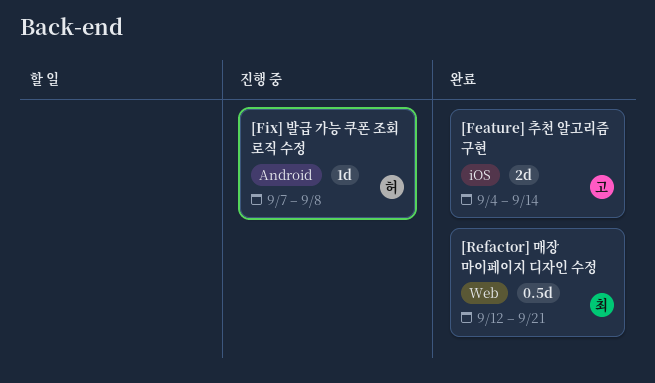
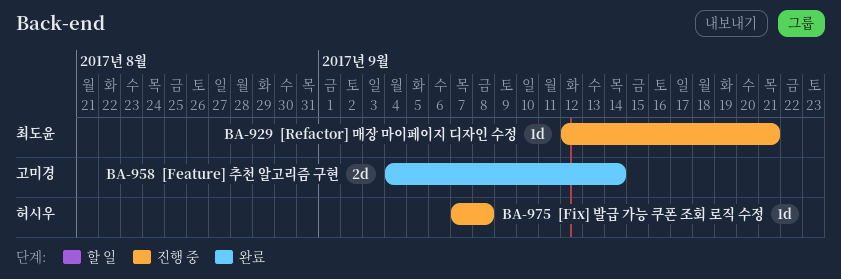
[Refactor] 매장 마이페이지 디자인 수정, status: 완료 -> 진행 중
[Refactor] 매장 마이페이지 디자인 수정, estimate: 0.5d -> 1d

